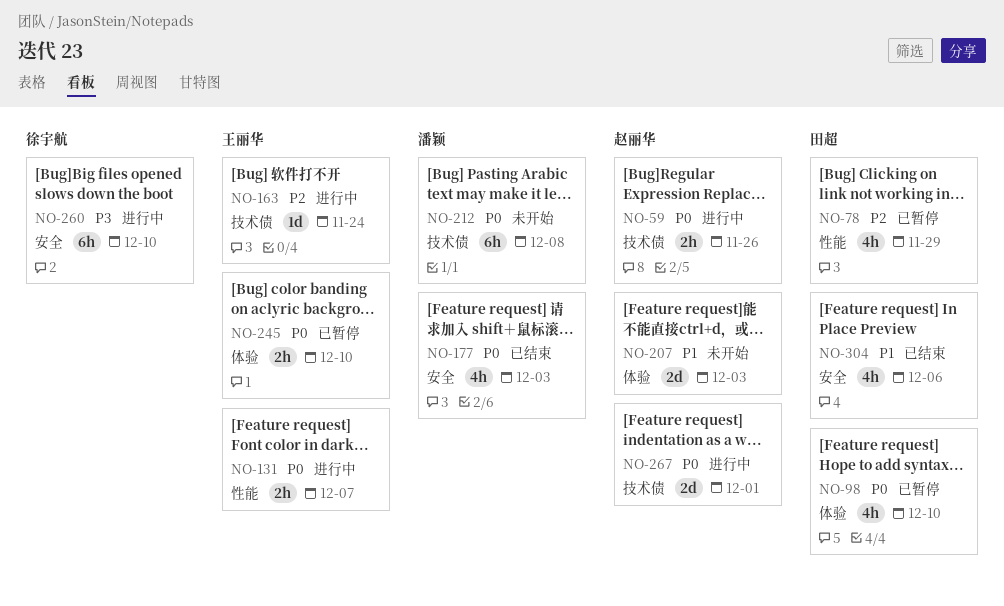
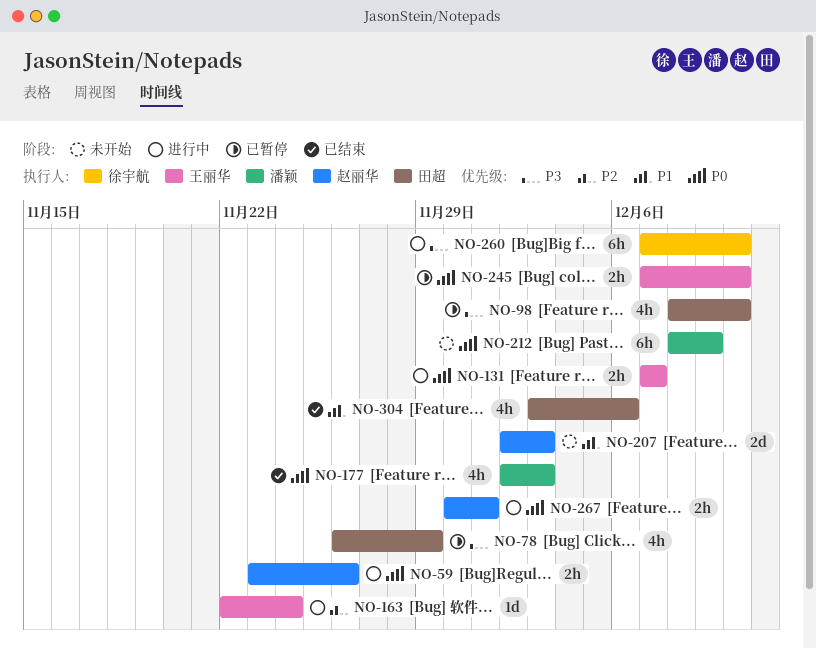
NO-78, priority: P2 -> P3
NO-98, priority: P0 -> P3
NO-212, due: Dec 8 -> Dec 9
NO-267, estimate: 2d -> 2h

